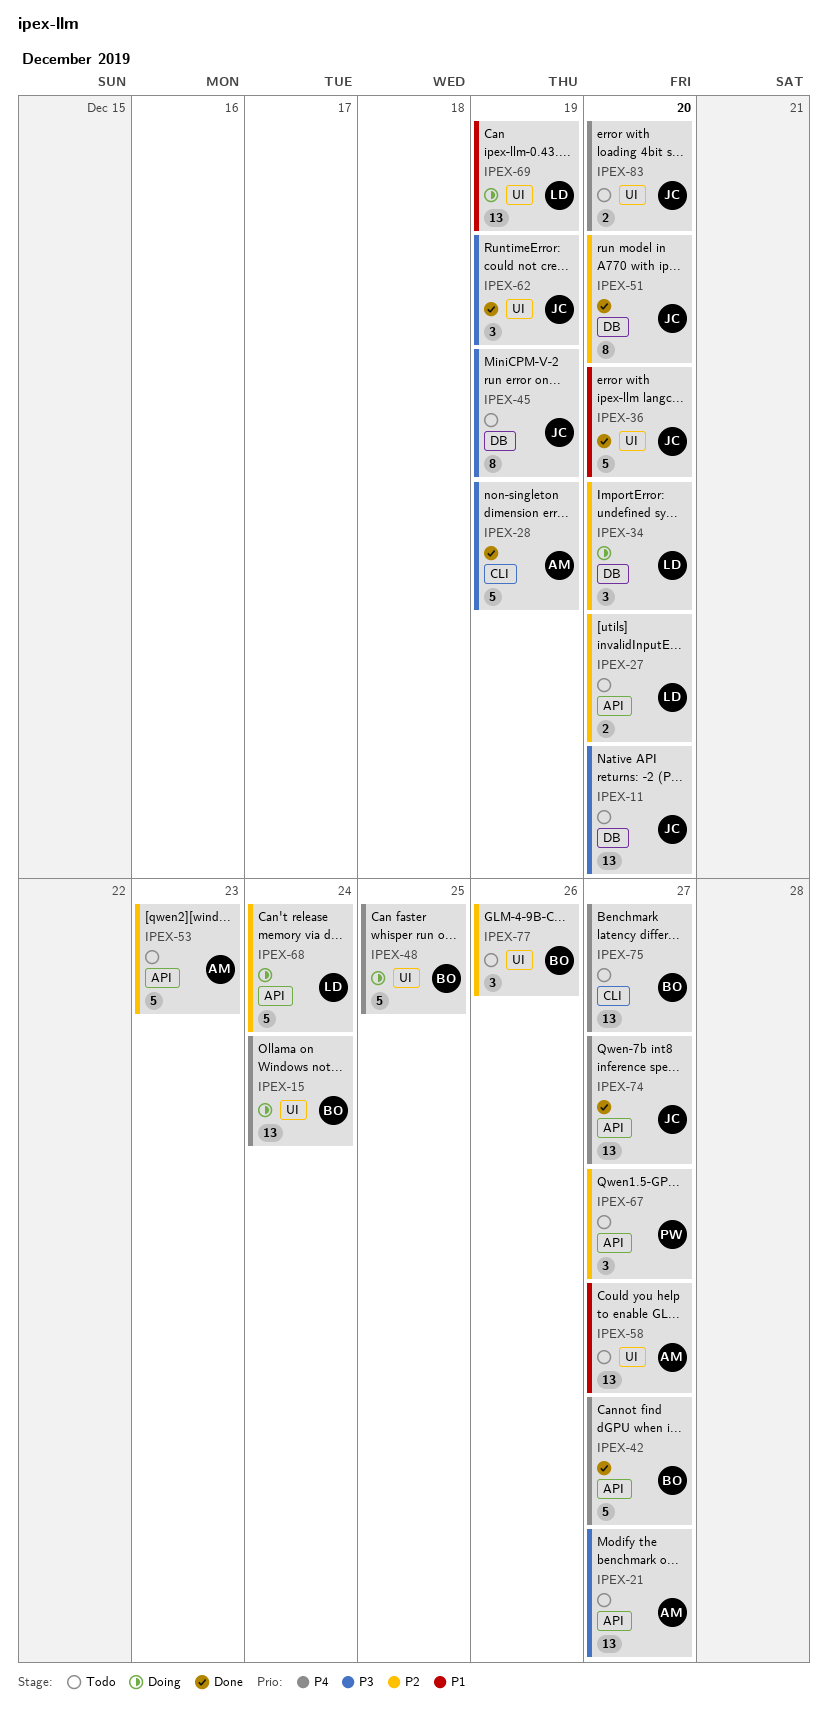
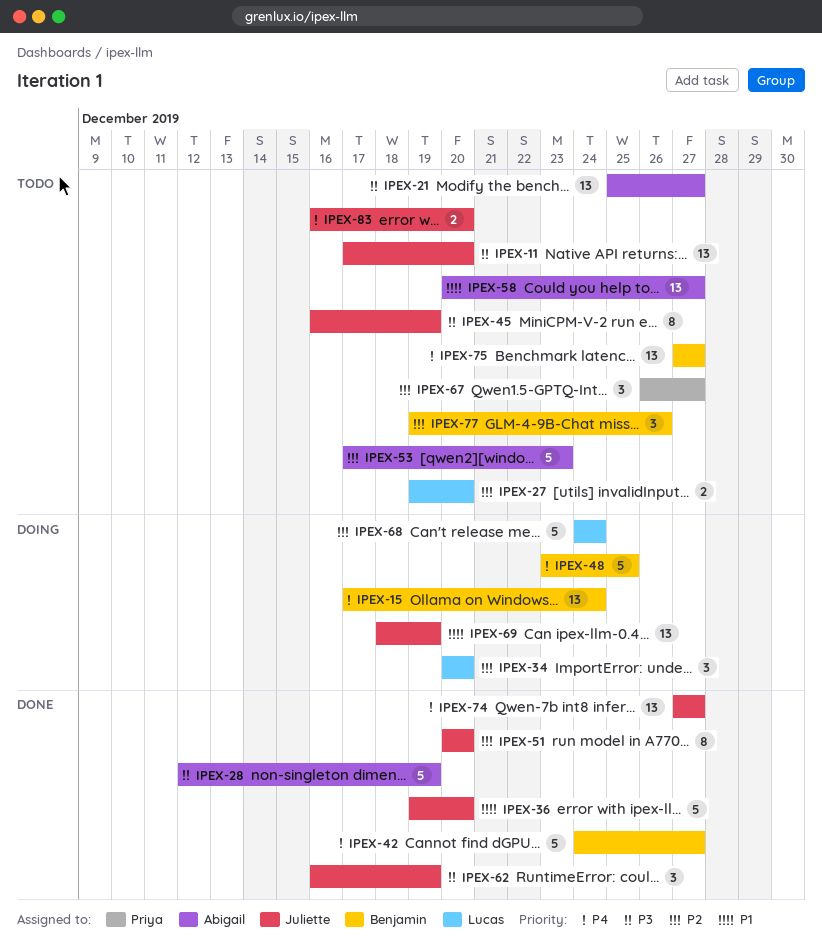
IPEX-69, owner: Lucas -> Juliette

